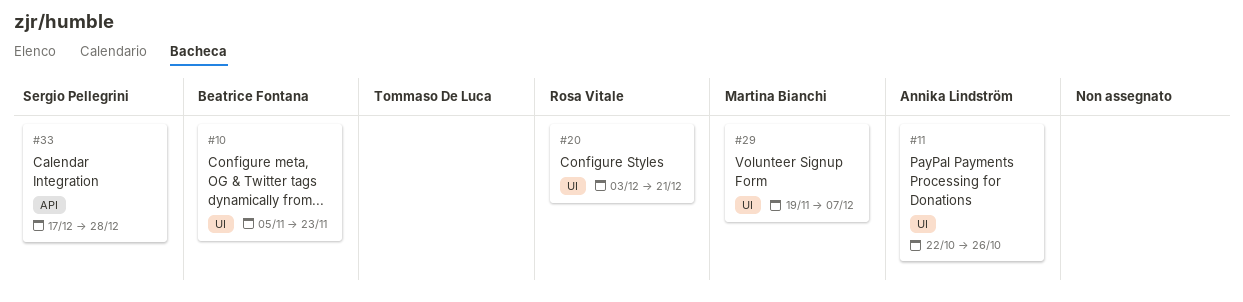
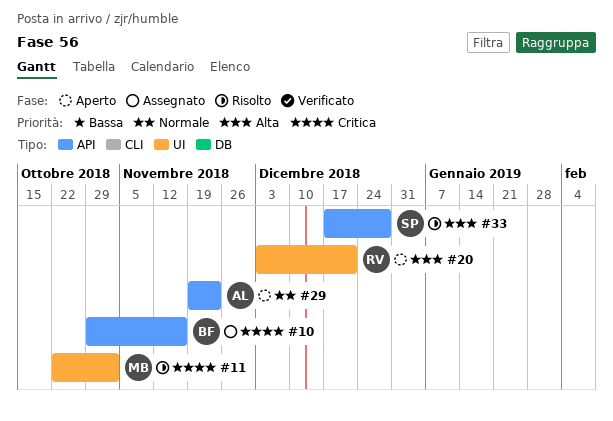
#10, label: UI -> API
#10, start: Nov 5 -> Oct 29
#10, due: Nov 23 -> Nov 16
#11, owner: Annika Lindström -> Martina Bianchi
#11, due: Oct 26 -> Nov 2
#29, owner: Martina Bianchi -> Annika Lindström
#29, label: UI -> API
#29, due: Dec 7 -> Nov 23

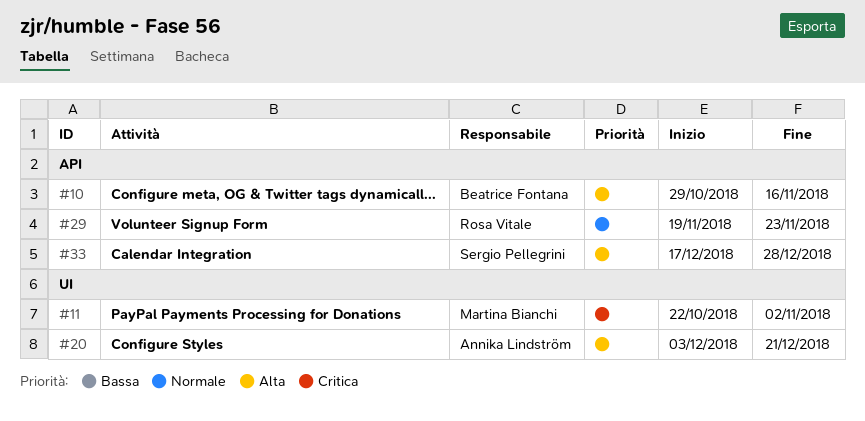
#10, priority: Critica -> Alta
#20, owner: Rosa Vitale -> Annika Lindström
#29, owner: Annika Lindström -> Rosa Vitale

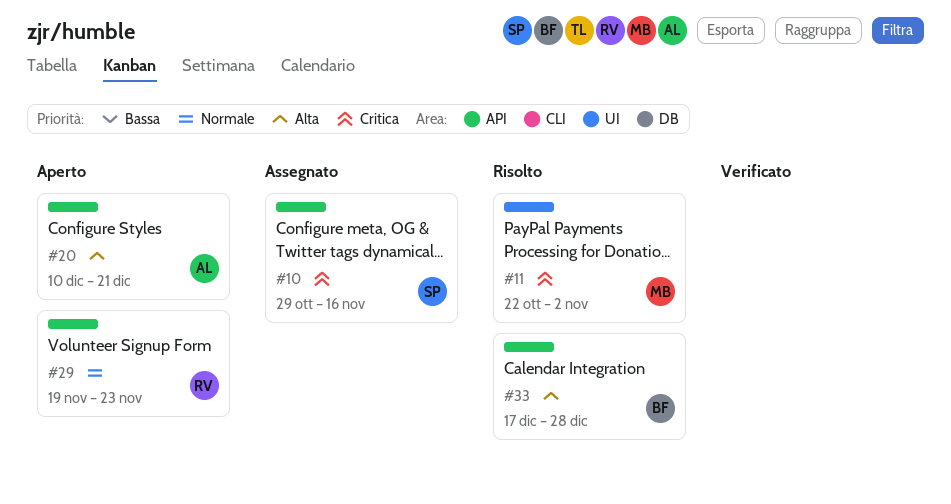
#10, owner: Beatrice Fontana -> Sergio Pellegrini
#10, priority: Alta -> Critica
#20, label: UI -> API
#20, start: Dec 3 -> Dec 10
#33, owner: Sergio Pellegrini -> Beatrice Fontana

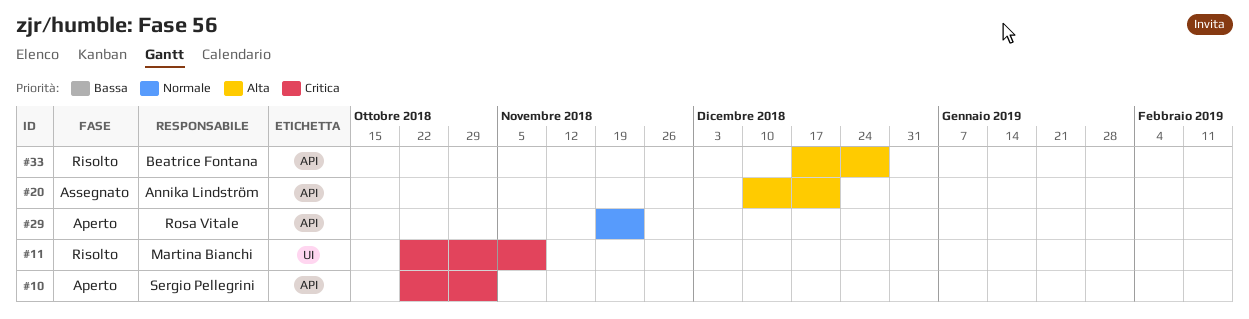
#10, status: Assegnato -> Aperto
#10, start: Oct 29 -> Oct 22
#10, due: Nov 16 -> Nov 2
#11, due: Nov 2 -> Nov 9
#20, status: Aperto -> Assegnato

